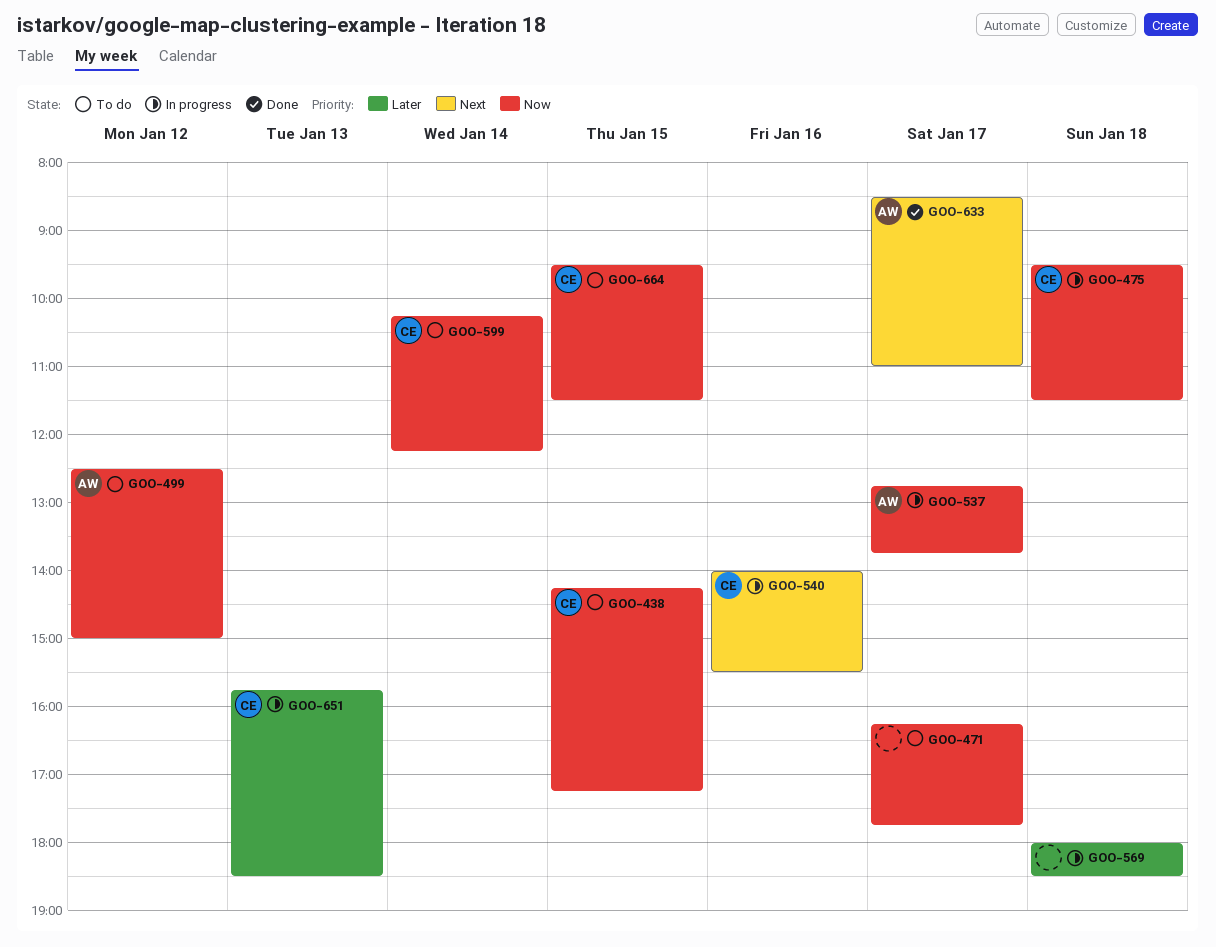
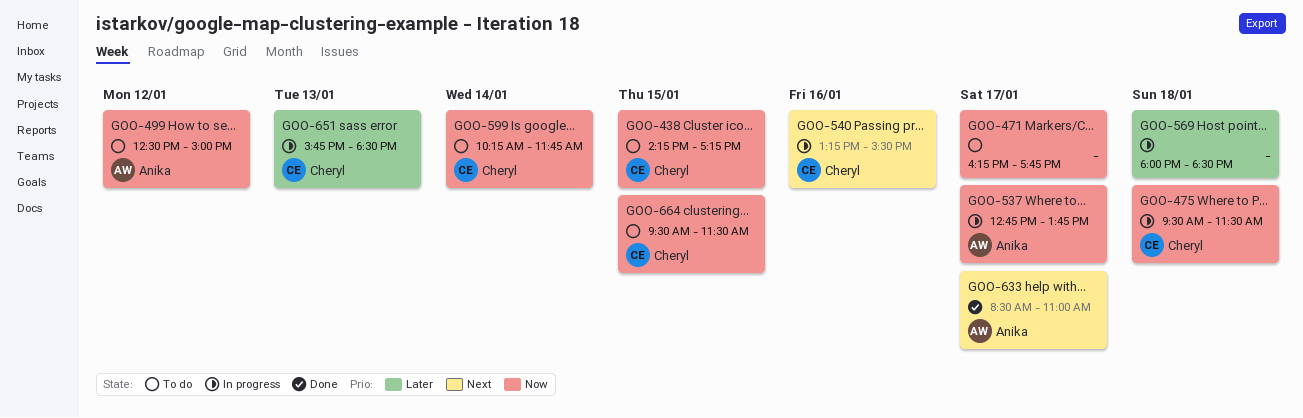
GOO-540, begins: 14:00 -> 13:15
GOO-599, ends: 12:15 -> 11:45

